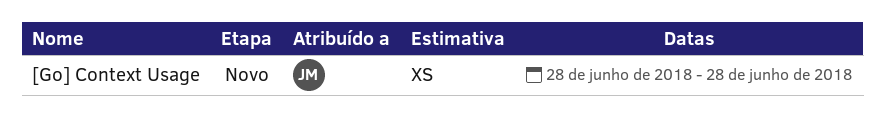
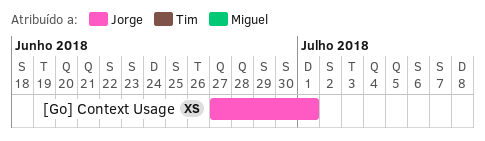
[Go] Context Usage, start: Jun 28 -> Jun 27
[Go] Context Usage, due: Jun 28 -> Jul 1

